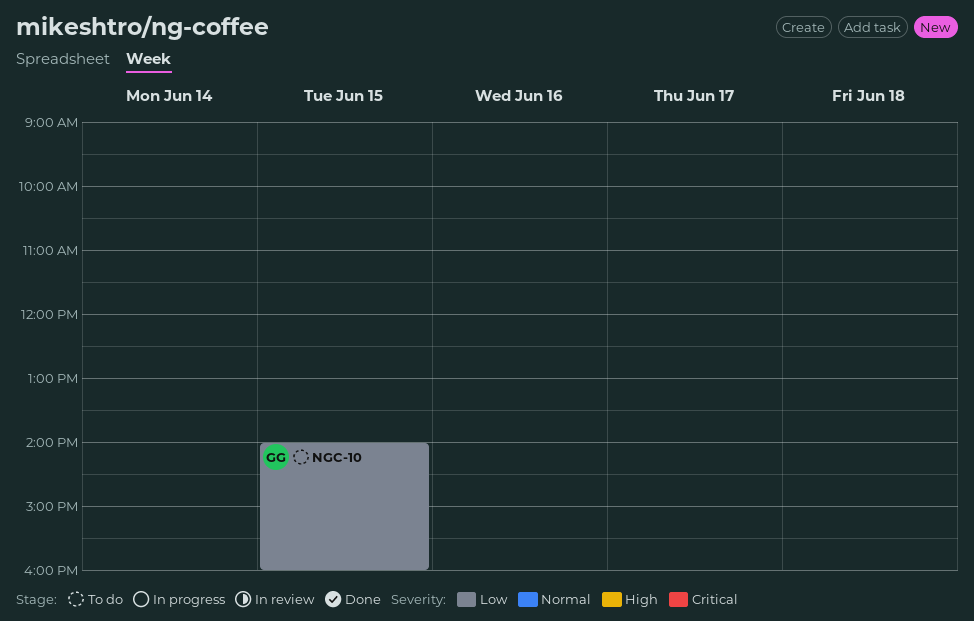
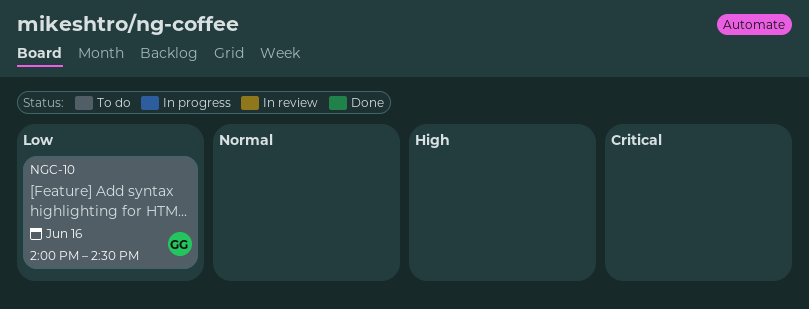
NGC-10, day: Jun 15 -> Jun 16
NGC-10, ends: 16:00 -> 14:30

